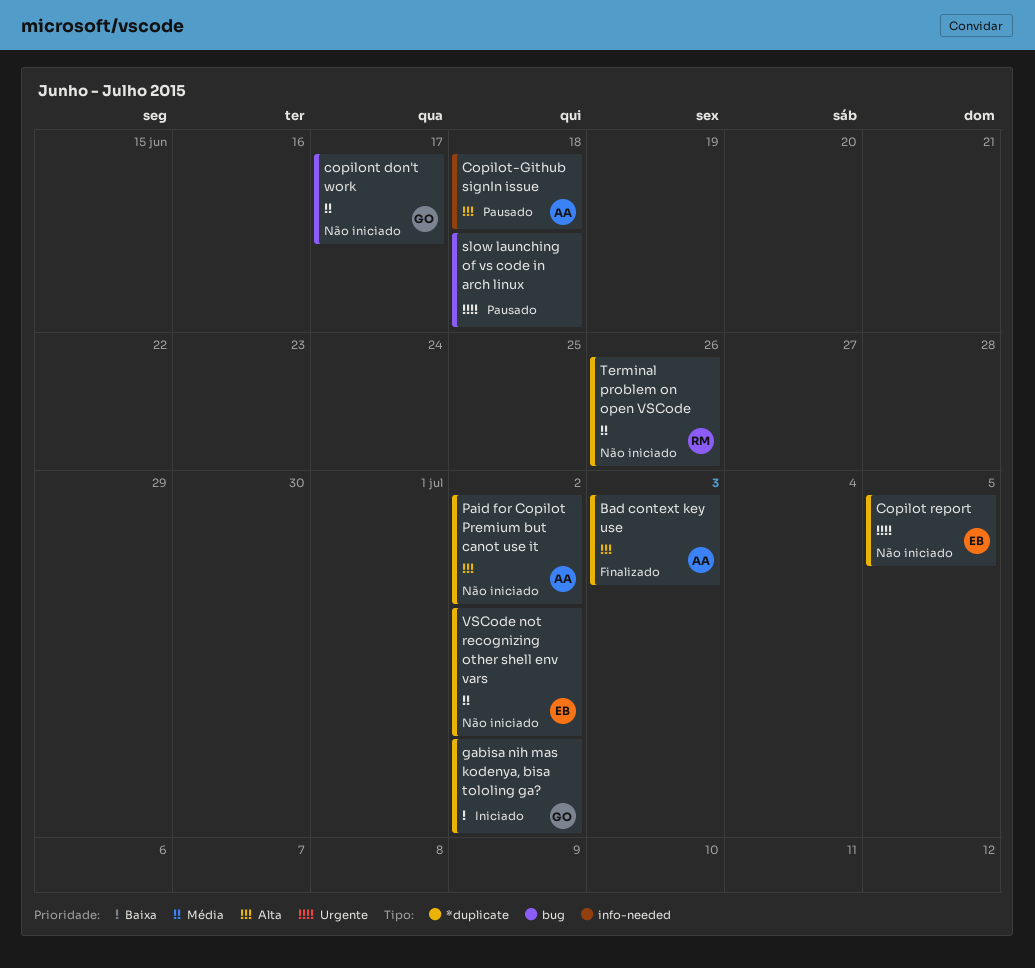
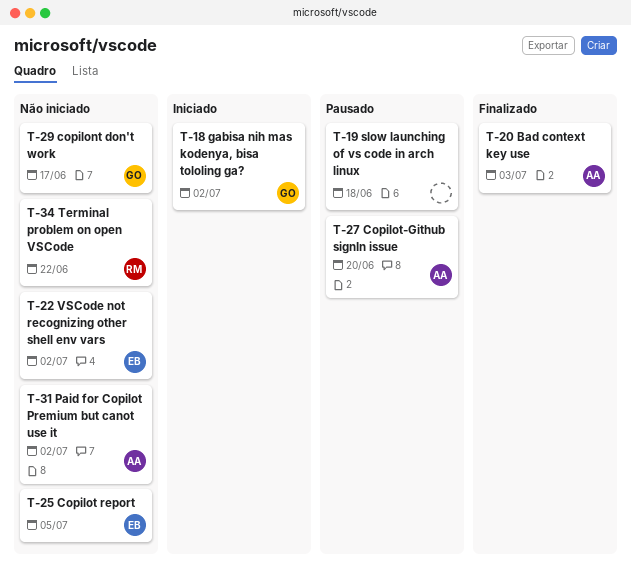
Copilot-Github signIn issue, due: Jun 18 -> Jun 20
Terminal problem on open VSCode, due: Jun 26 -> Jun 22

